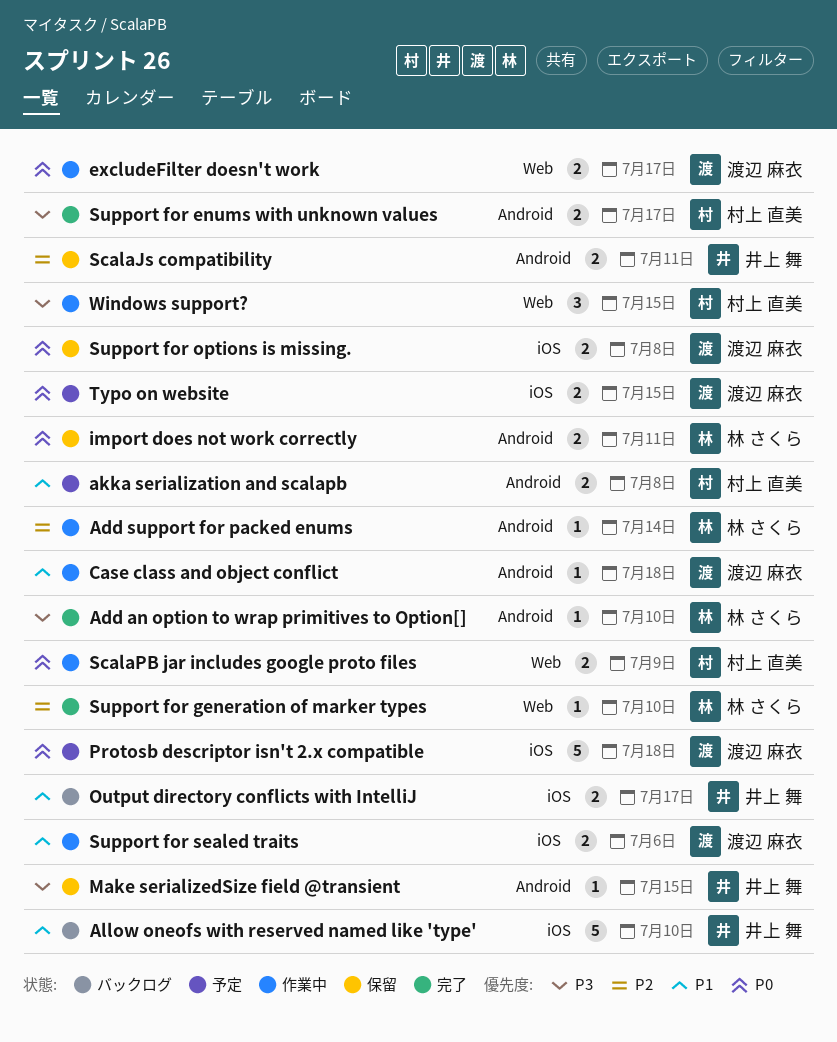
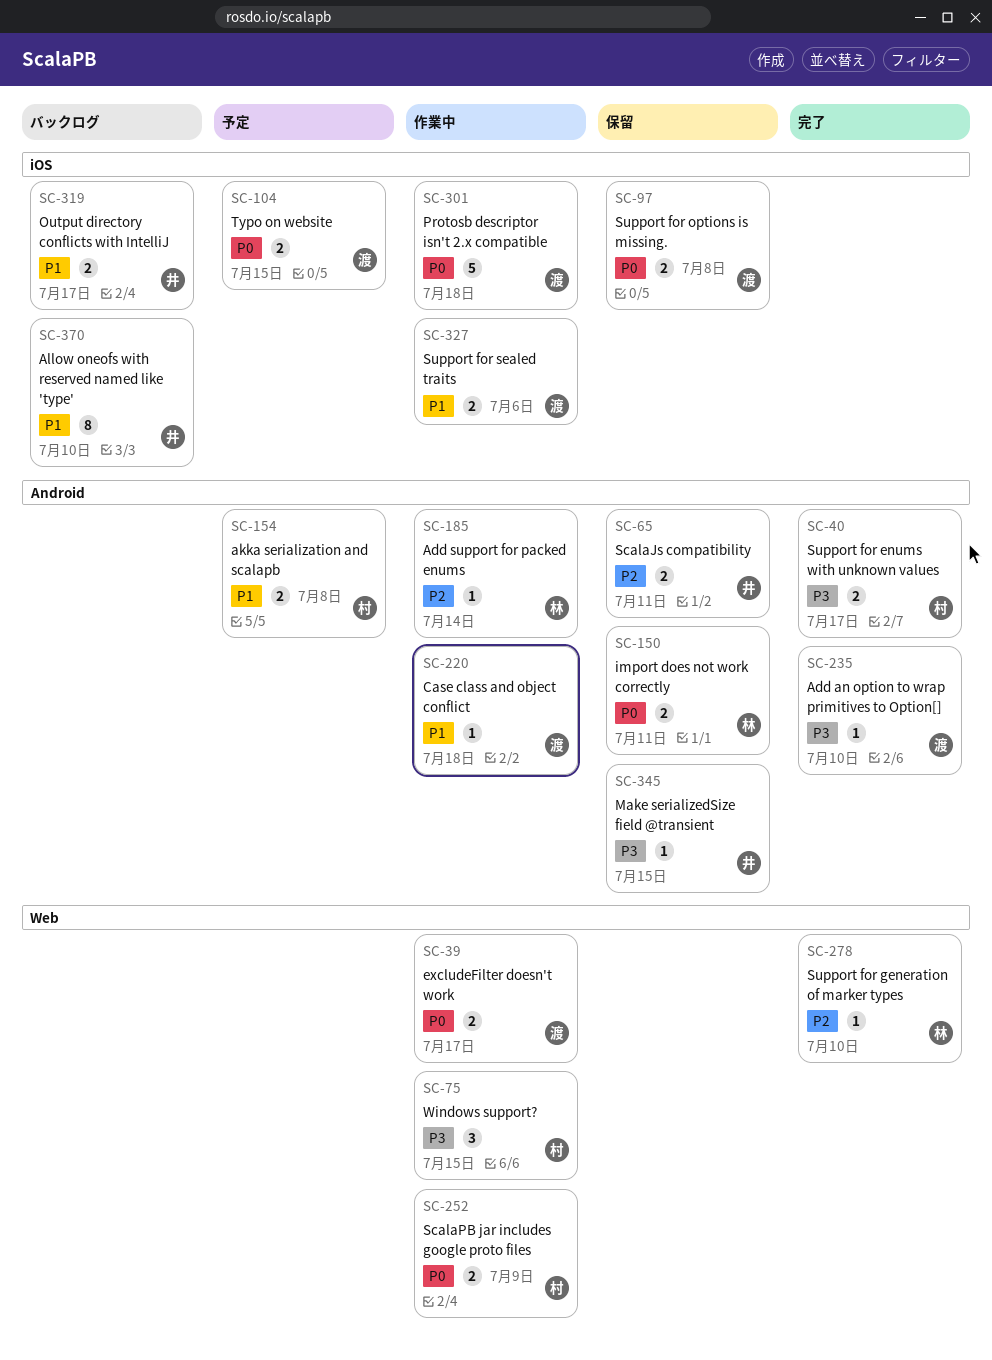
Add an option to wrap primitives to Option[], owner: 林 さくら -> 渡辺 麻衣
Allow oneofs with reserved named like 'type', estimate: 5 -> 8
Protosb descriptor isn't 2.x compatible, status: 予定 -> 作業中

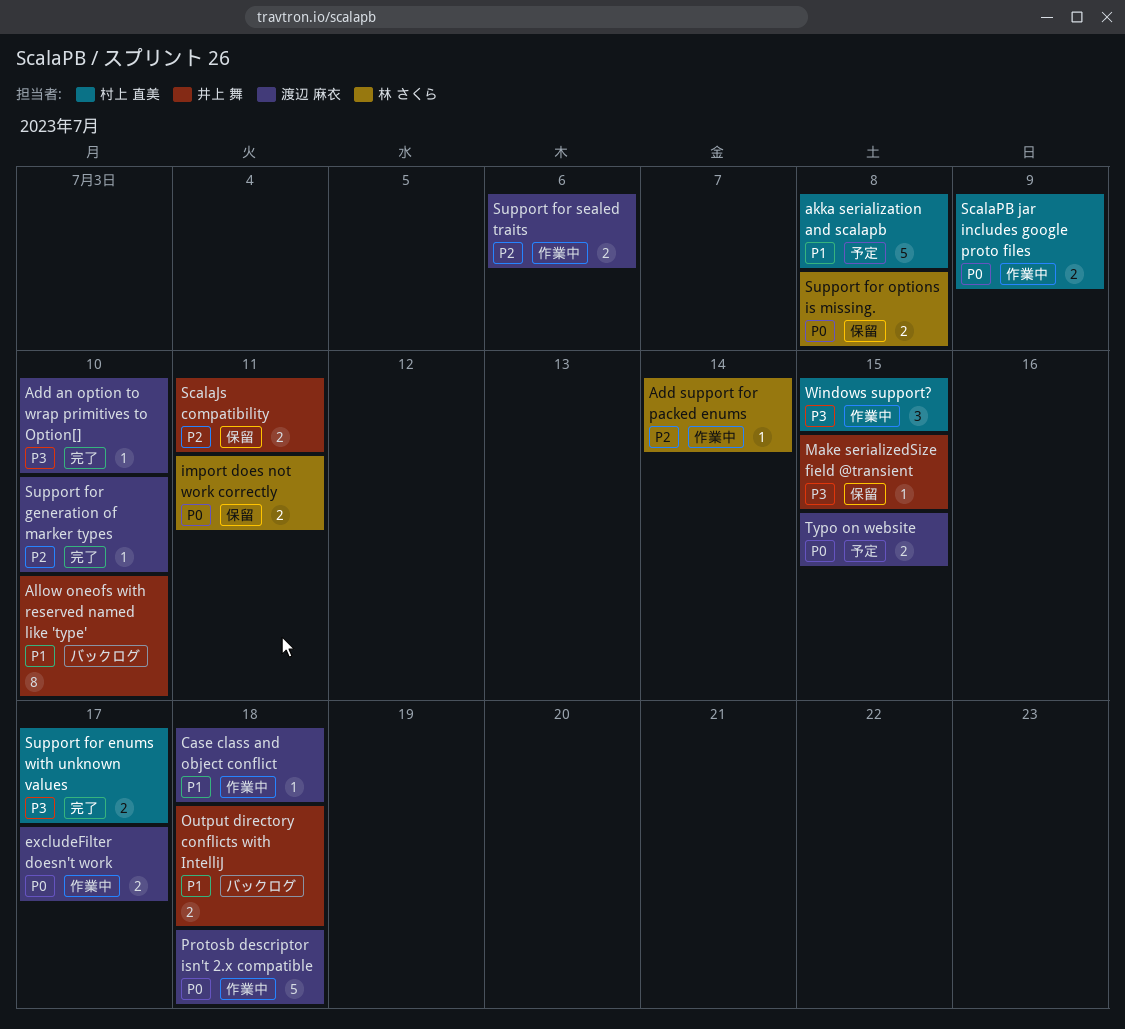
akka serialization and scalapb, estimate: 2 -> 5
Output directory conflicts with IntelliJ, due: Jul 17 -> Jul 18
Support for generation of marker types, owner: 林 さくら -> 渡辺 麻衣
Support for options is missing., owner: 渡辺 麻衣 -> 林 さくら
Support for sealed traits, priority: P1 -> P2

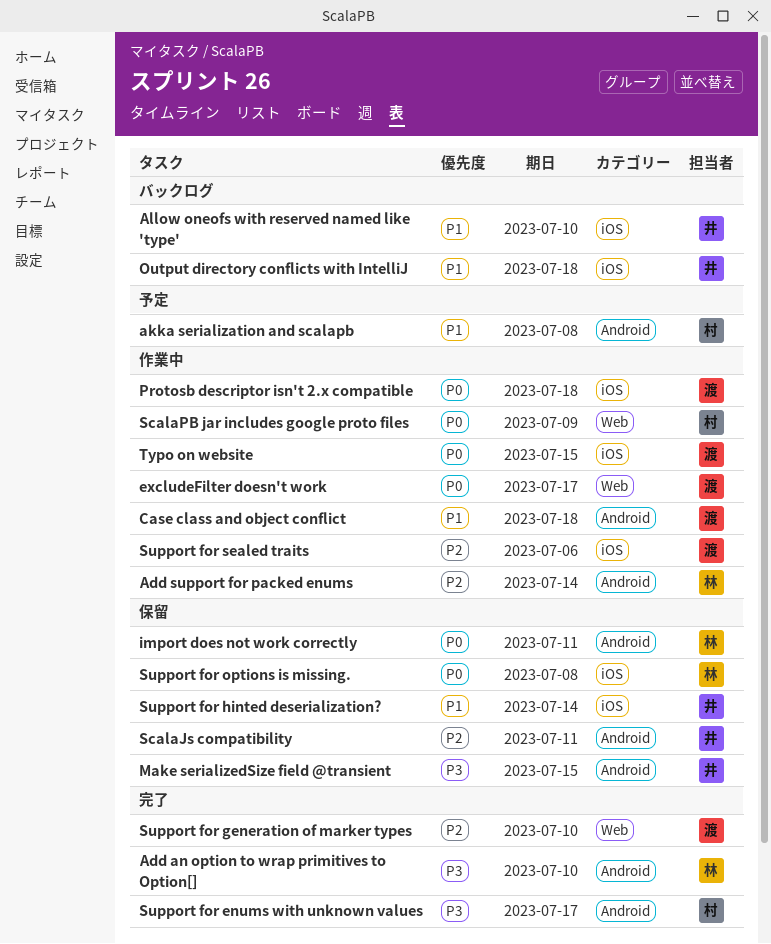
Add an option to wrap primitives to Option[], owner: 渡辺 麻衣 -> 林 さくら
Support for hinted deserialization?: none -> present
Typo on website, status: 予定 -> 作業中
Windows support?: present -> none

